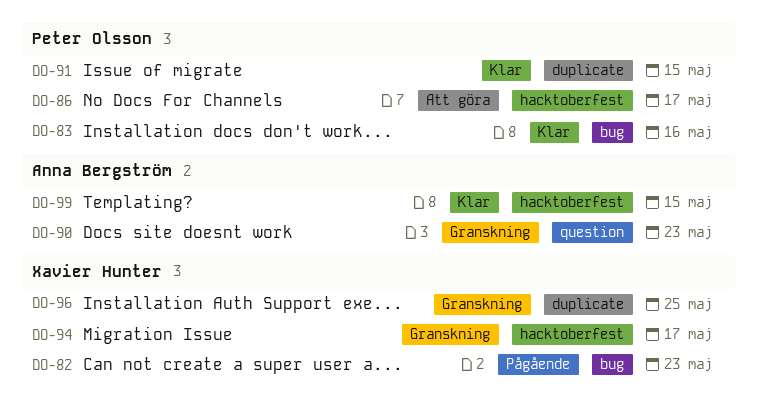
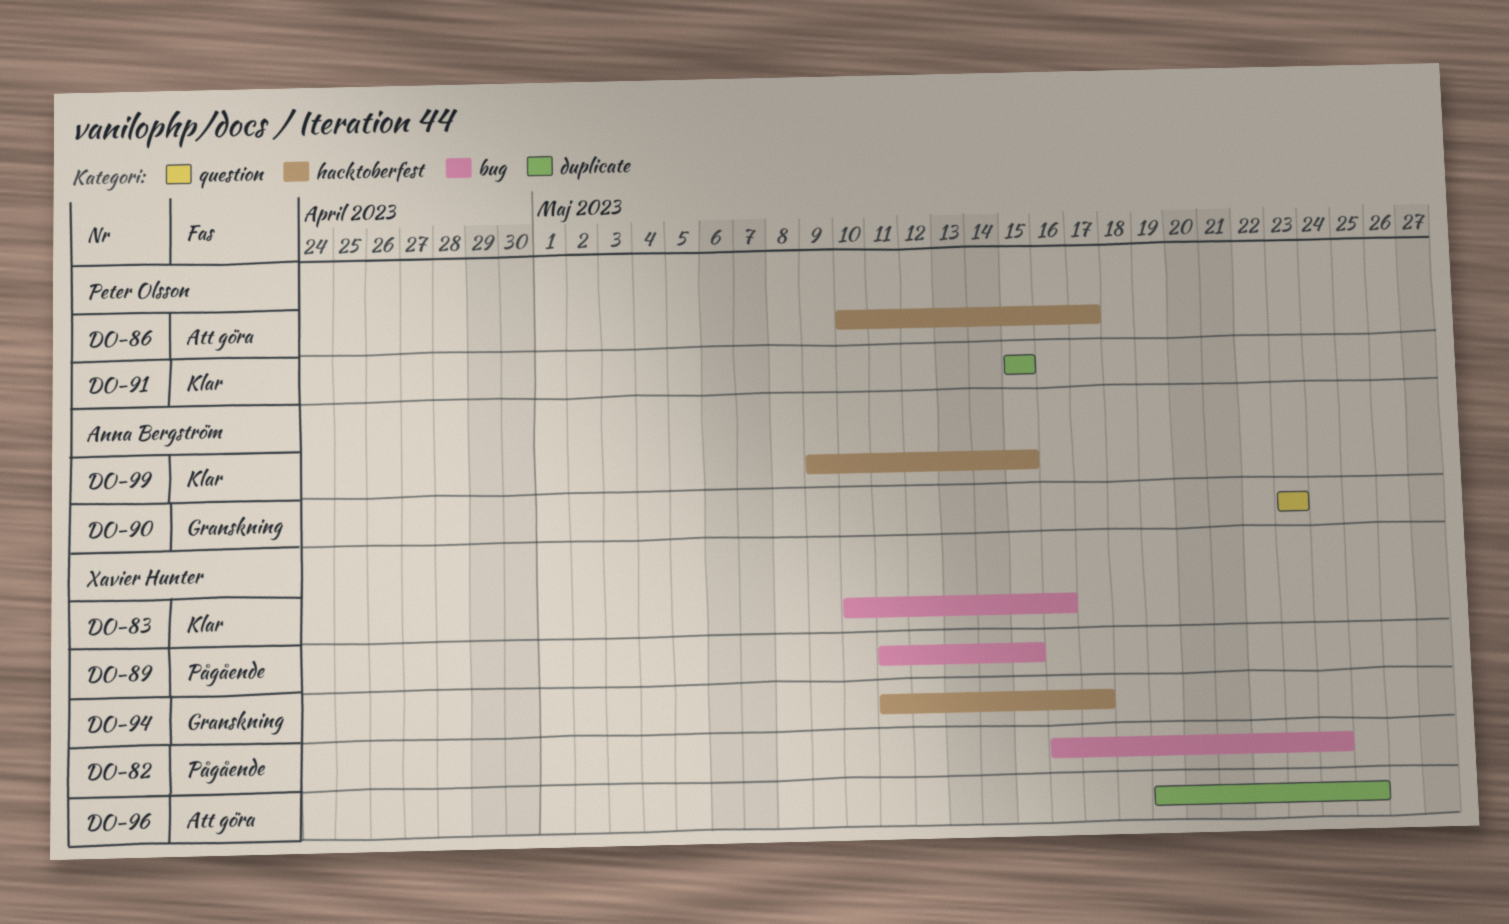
DO-82, due: May 23 -> May 24
DO-83, owner: Peter Olsson -> Xavier Hunter
DO-89: none -> present
DO-96, status: Granskning -> Att göra

